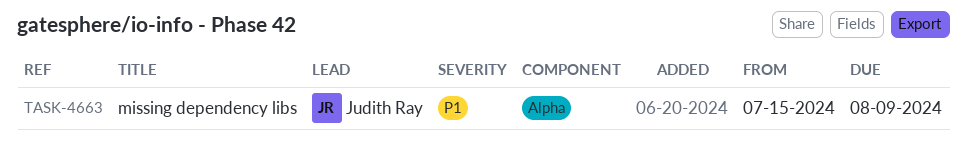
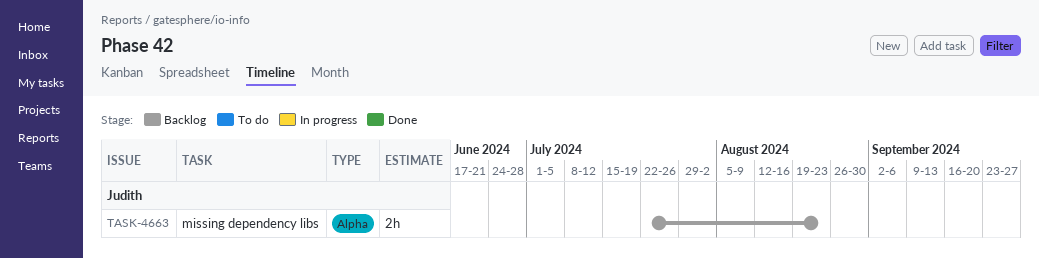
TASK-4663, start: Jul 15 -> Jul 22
TASK-4663, due: Aug 9 -> Aug 23

